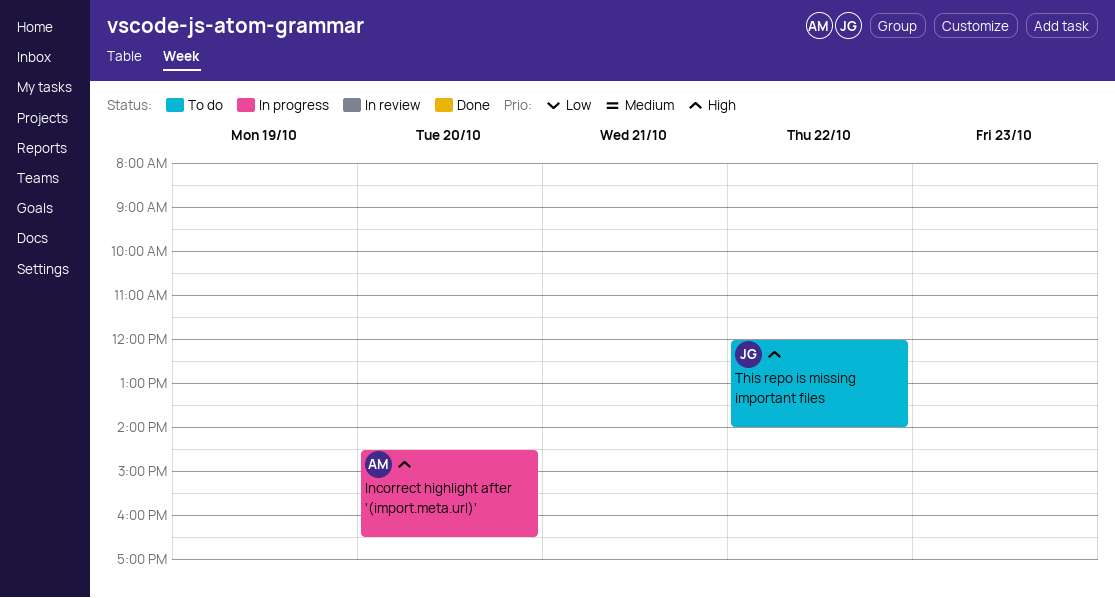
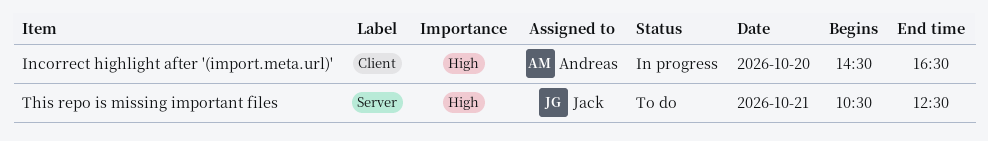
This repo is missing important files, day: Oct 22 -> Oct 21
This repo is missing important files, begins: 12:00 -> 10:30
This repo is missing important files, ends: 14:00 -> 12:30

